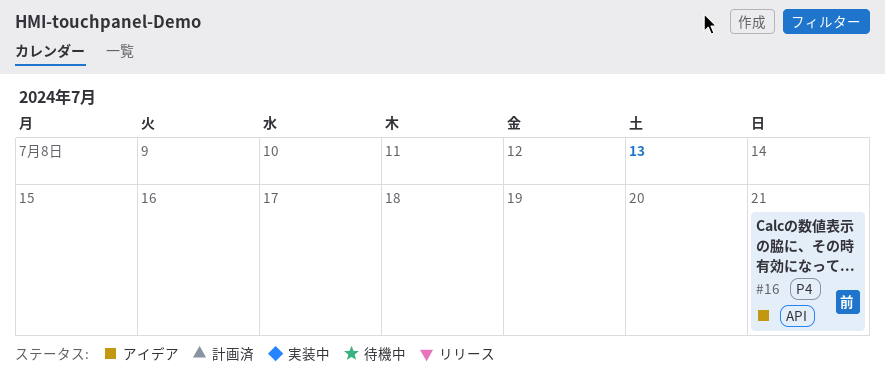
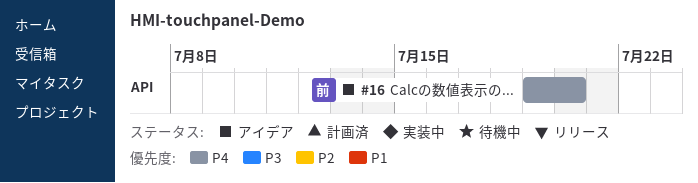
#16, due: Jul 21 -> Jul 20

